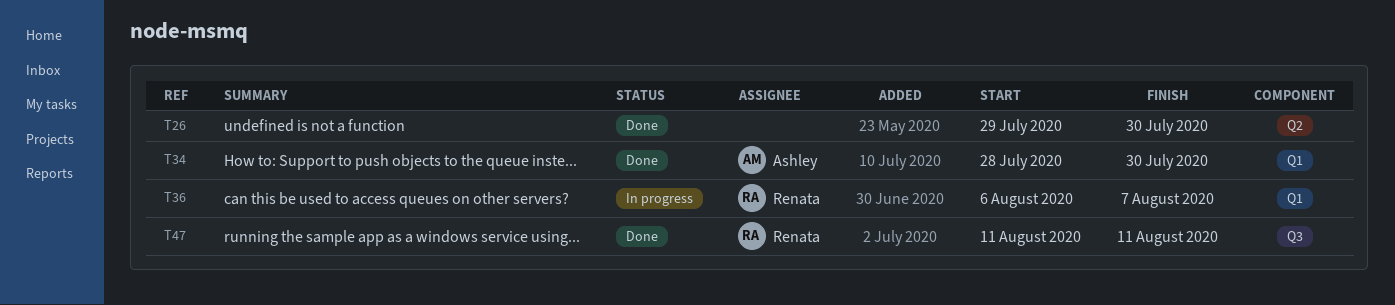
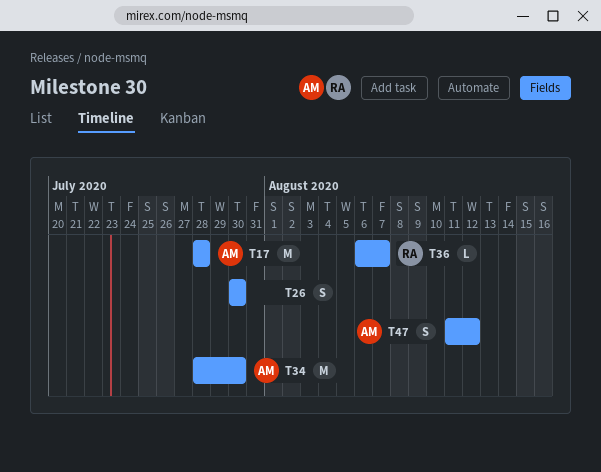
T17: none -> present
T26, start: Jul 29 -> Jul 30
T47, owner: Renata -> Ashley
T47, due: Aug 11 -> Aug 12

